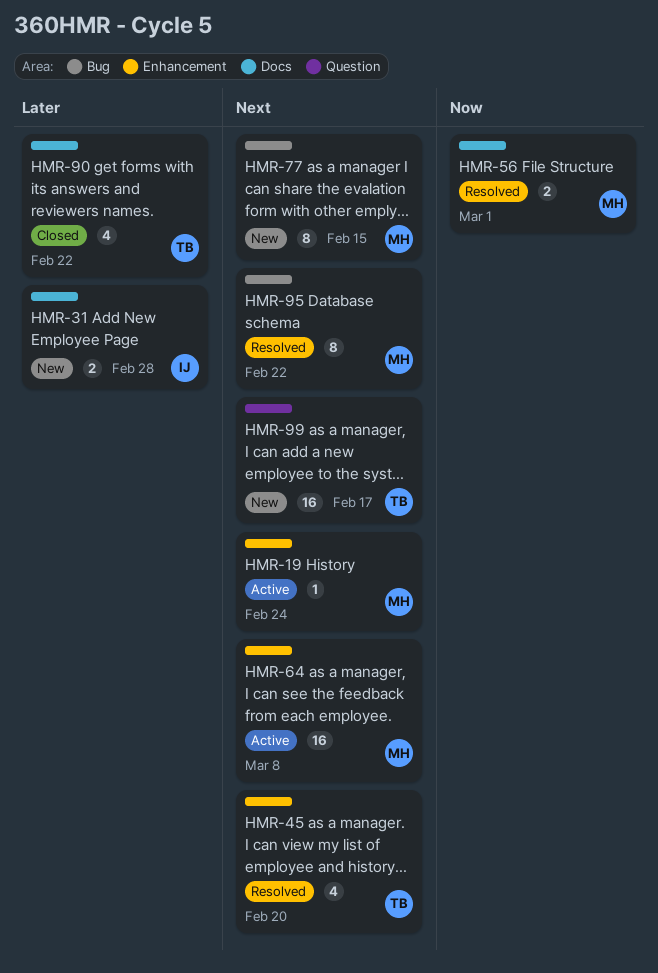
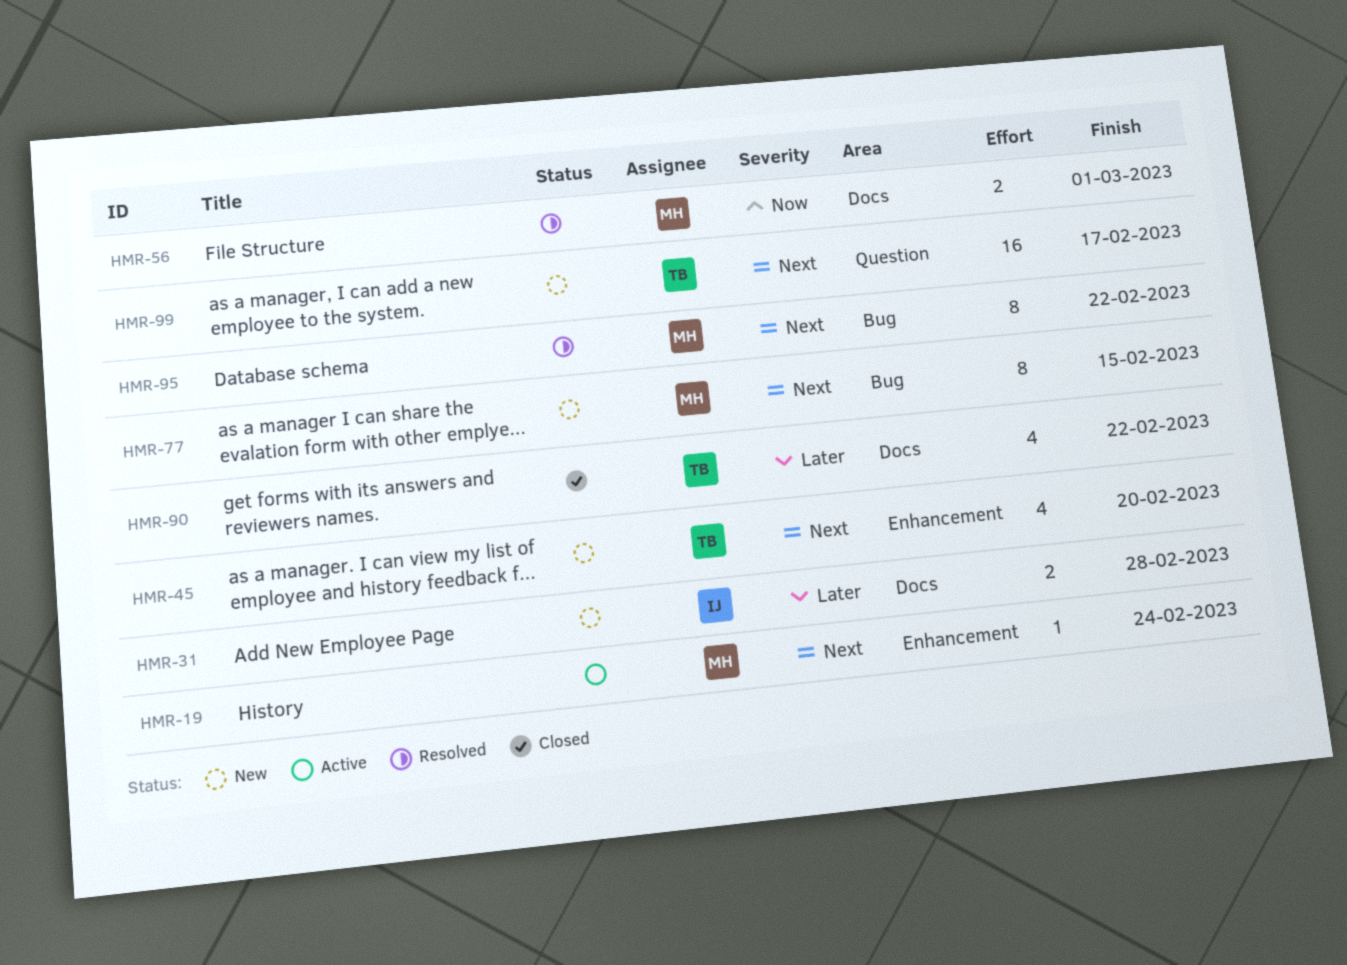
HMR-45, status: Resolved -> New
HMR-64: present -> none

